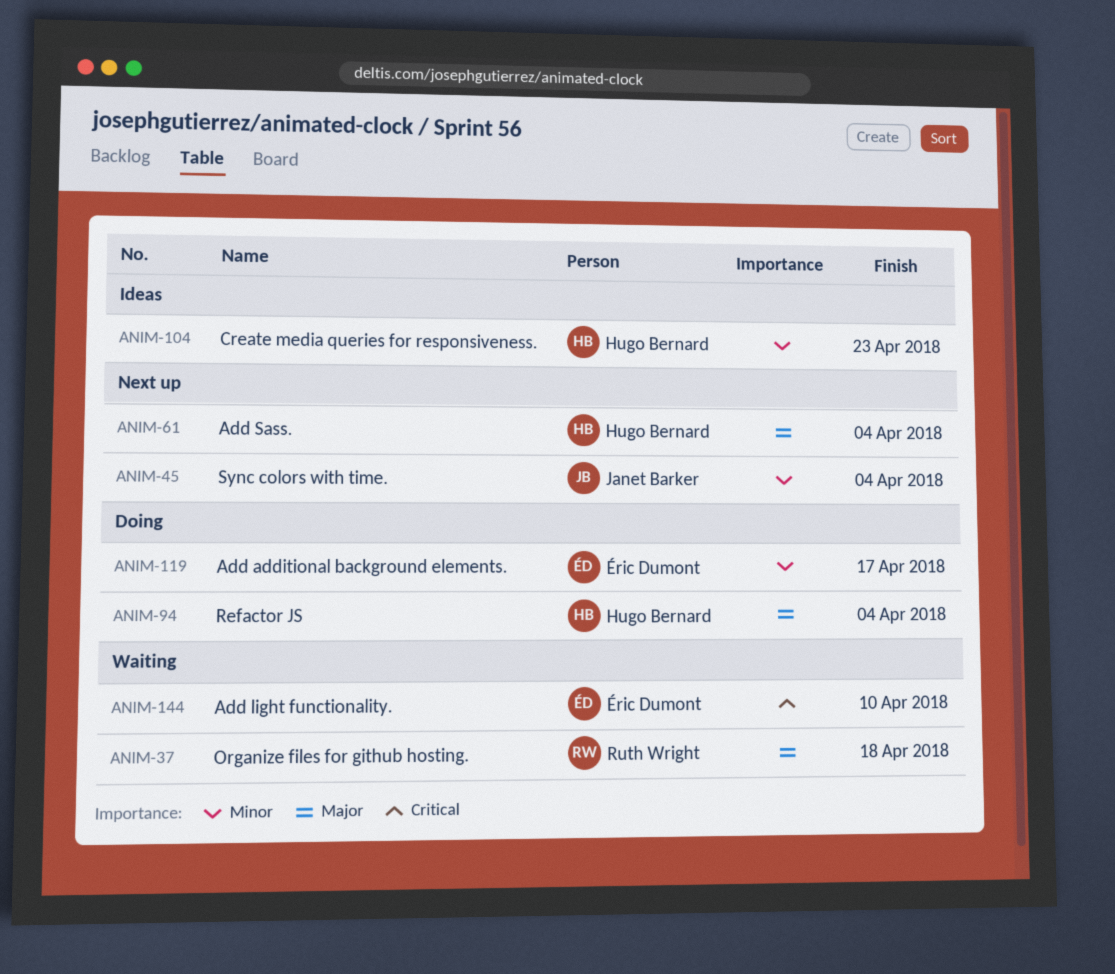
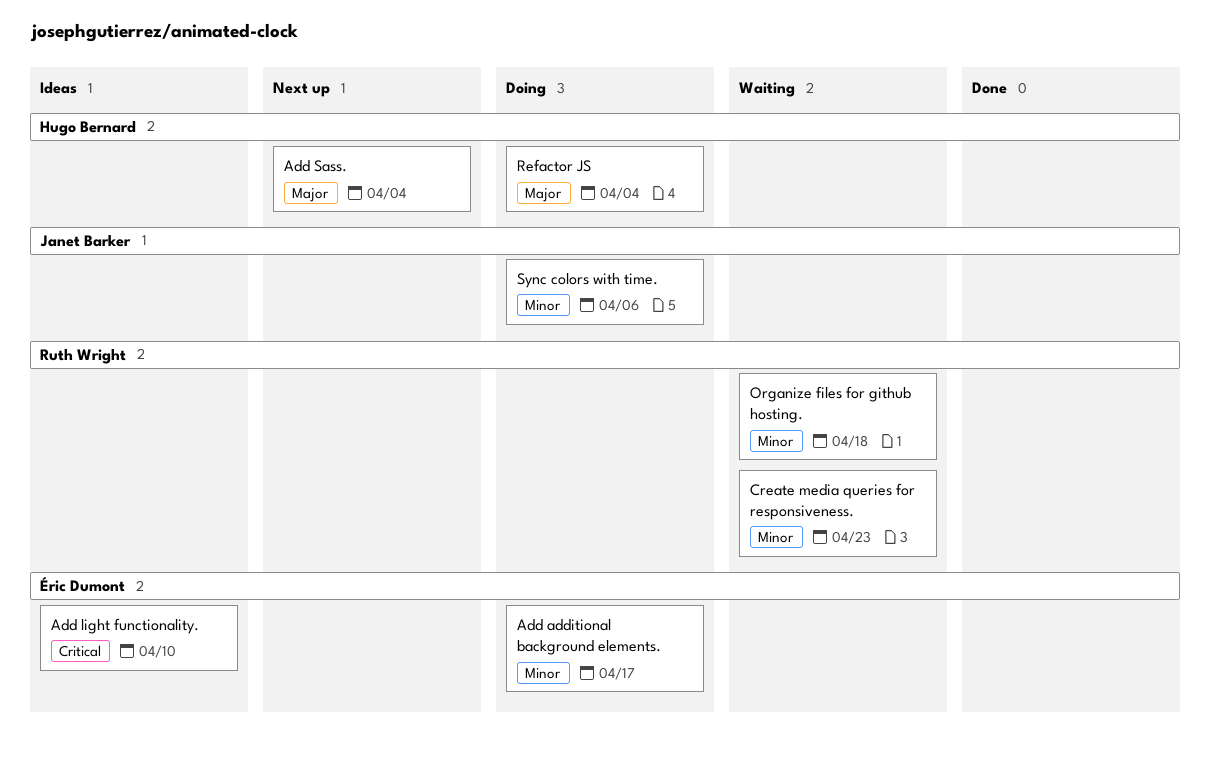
Add light functionality., status: Waiting -> Ideas
Create media queries for responsiveness., status: Ideas -> Waiting
Create media queries for responsiveness., owner: Hugo Bernard -> Ruth Wright
Organize files for github hosting., priority: Major -> Minor
Sync colors with time., status: Next up -> Doing
Sync colors with time., due: Apr 4 -> Apr 6

